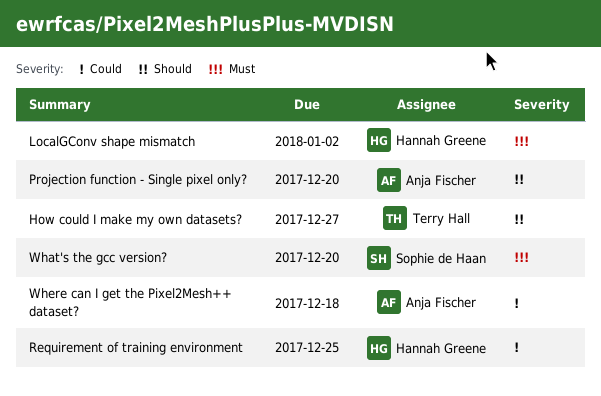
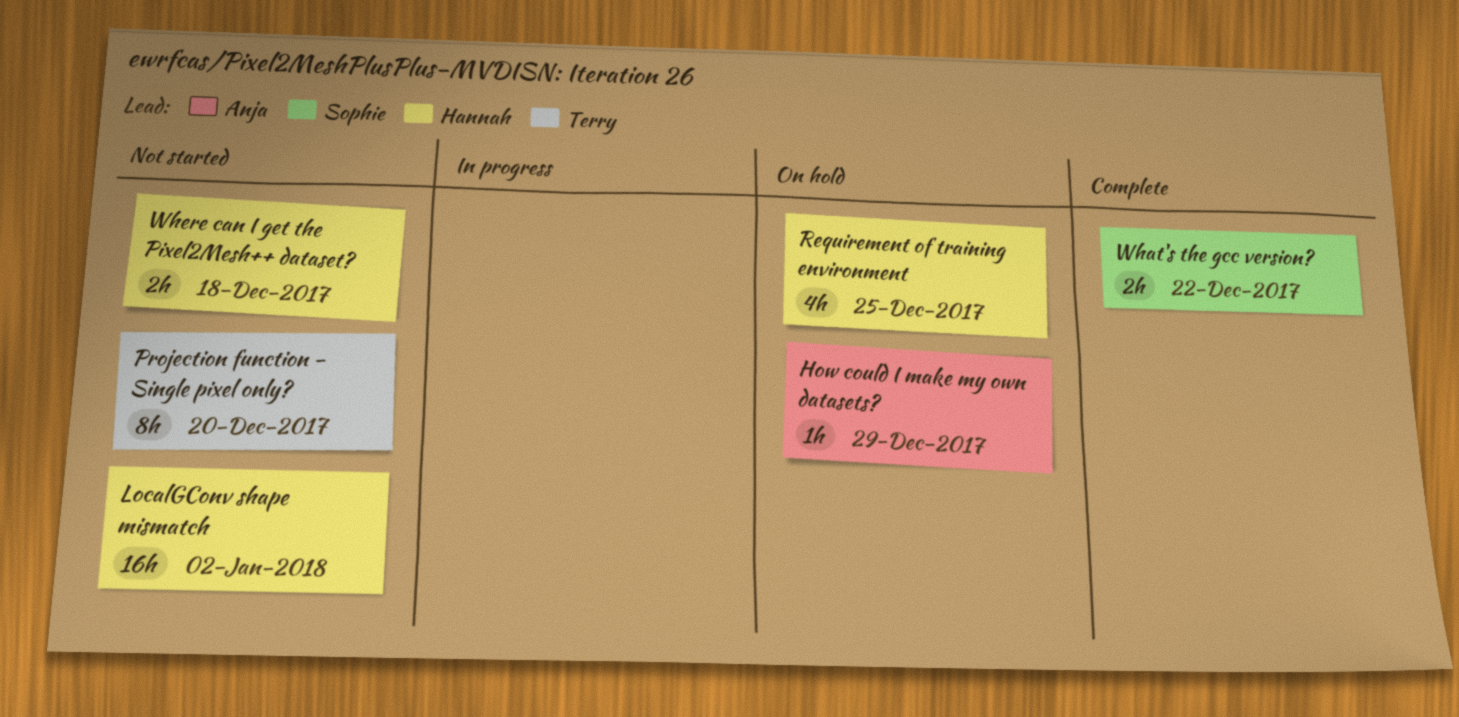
How could I make my own datasets?, owner: Terry Hall -> Anja Fischer
How could I make my own datasets?, due: Dec 27 -> Dec 29
Projection function - Single pixel only?, owner: Anja Fischer -> Terry Hall
What's the gcc version?, due: Dec 20 -> Dec 22
Where can I get the Pixel2Mesh++ dataset?, owner: Anja Fischer -> Hannah Greene

